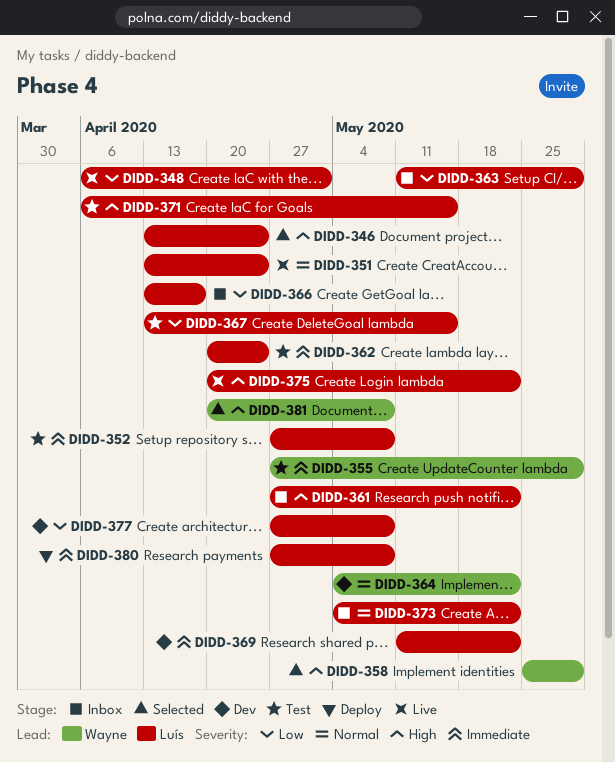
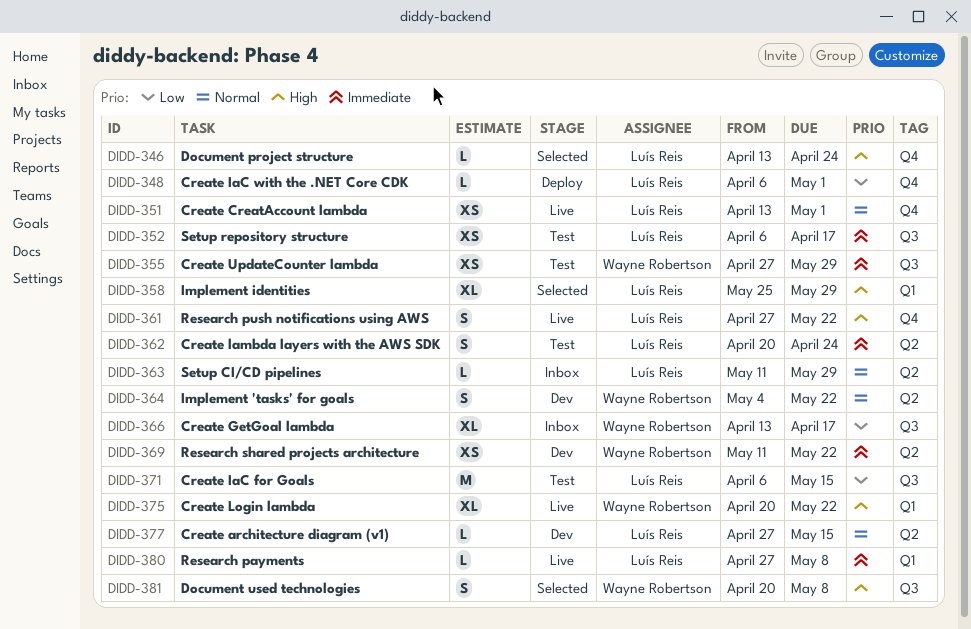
DIDD-348, status: Live -> Deploy
DIDD-351, due: Apr 24 -> May 1
DIDD-352, start: Apr 27 -> Apr 6
DIDD-352, due: May 8 -> Apr 17
DIDD-358, owner: Wayne Robertson -> Luís Reis
DIDD-361, status: Inbox -> Live
DIDD-363, priority: Low -> Normal
DIDD-366, owner: Luís Reis -> Wayne Robertson
DIDD-367: present -> none
DIDD-369, owner: Luís Reis -> Wayne Robertson
DIDD-371, priority: High -> Low
DIDD-373: present -> none
DIDD-375, owner: Luís Reis -> Wayne Robertson
DIDD-377, priority: Low -> Normal
DIDD-377, due: May 8 -> May 15
DIDD-380, status: Deploy -> Live

